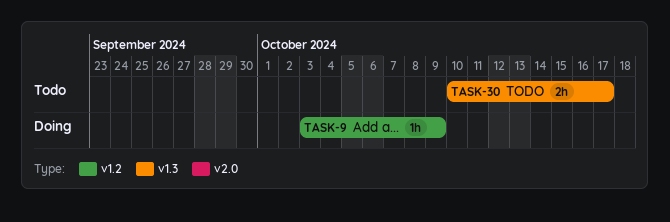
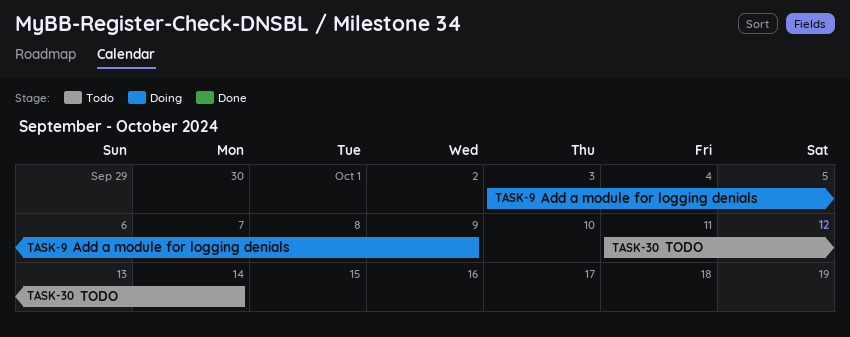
TASK-30, start: Oct 10 -> Oct 11
TASK-30, due: Oct 17 -> Oct 14

